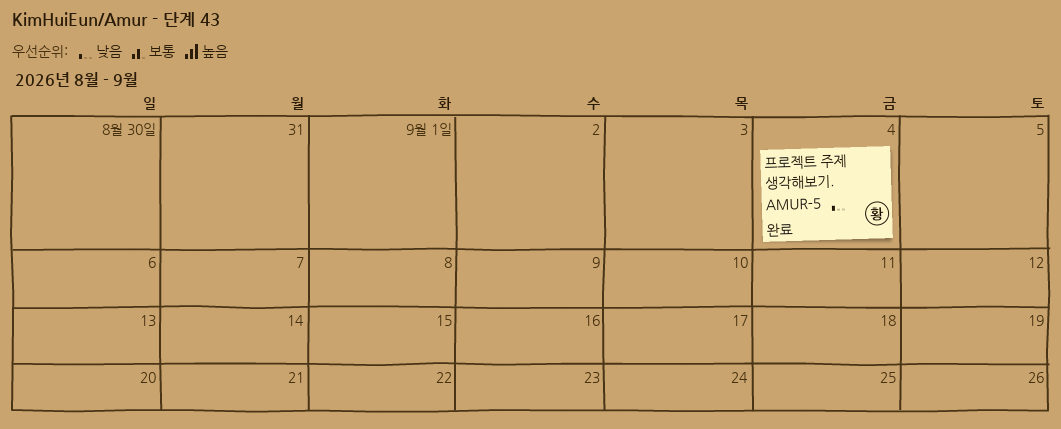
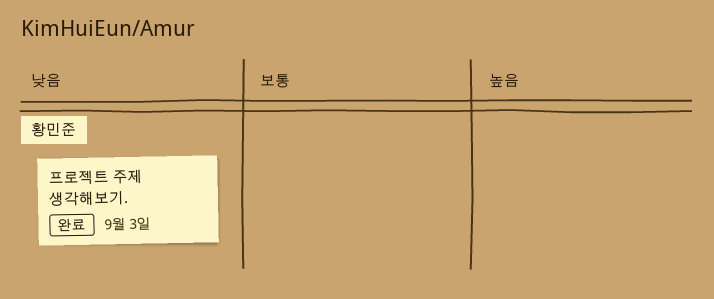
프로젝트 주제 생각해보기., due: Sep 4 -> Sep 3

